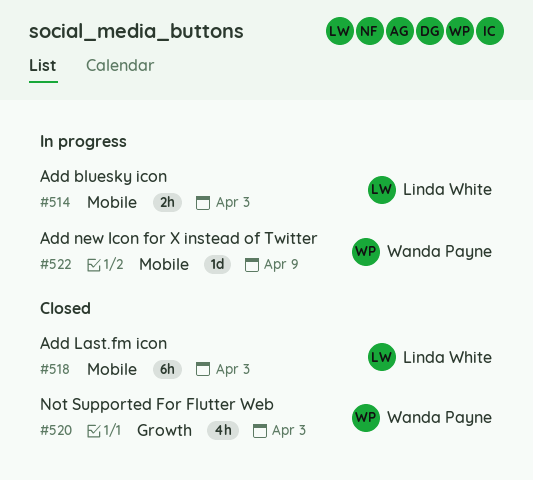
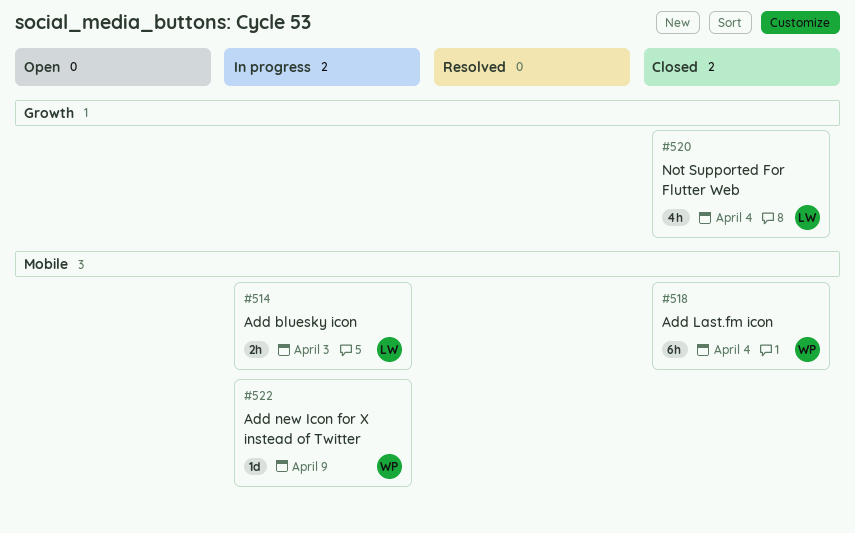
#518, owner: Linda White -> Wanda Payne
#518, due: Apr 3 -> Apr 4
#520, owner: Wanda Payne -> Linda White
#520, due: Apr 3 -> Apr 4

